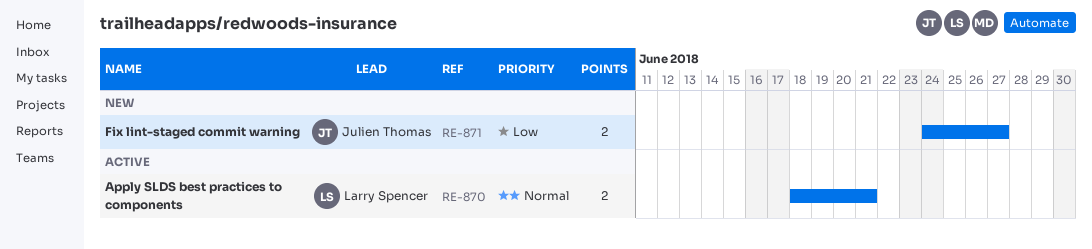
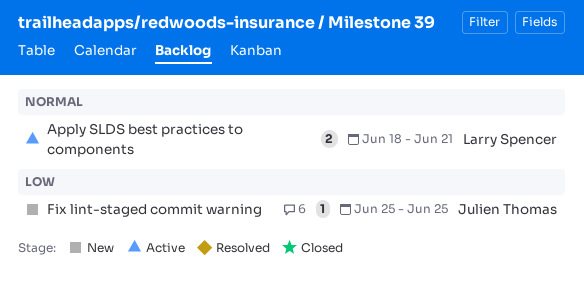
Fix lint-staged commit warning, estimate: 2 -> 1
Fix lint-staged commit warning, start: Jun 24 -> Jun 25
Fix lint-staged commit warning, due: Jun 27 -> Jun 25

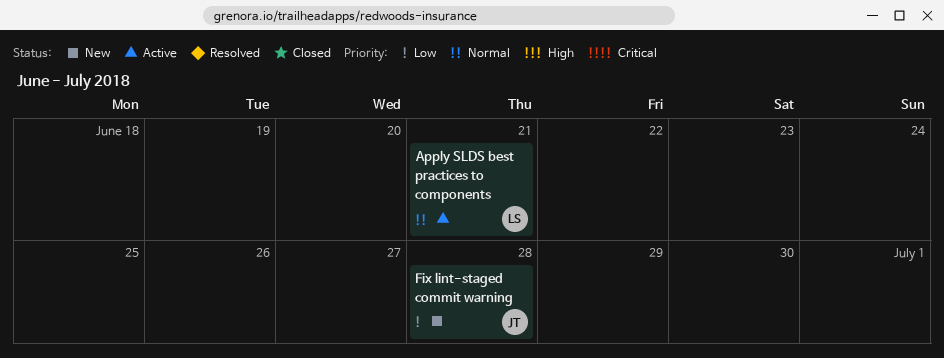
Fix lint-staged commit warning, due: Jun 25 -> Jun 28

